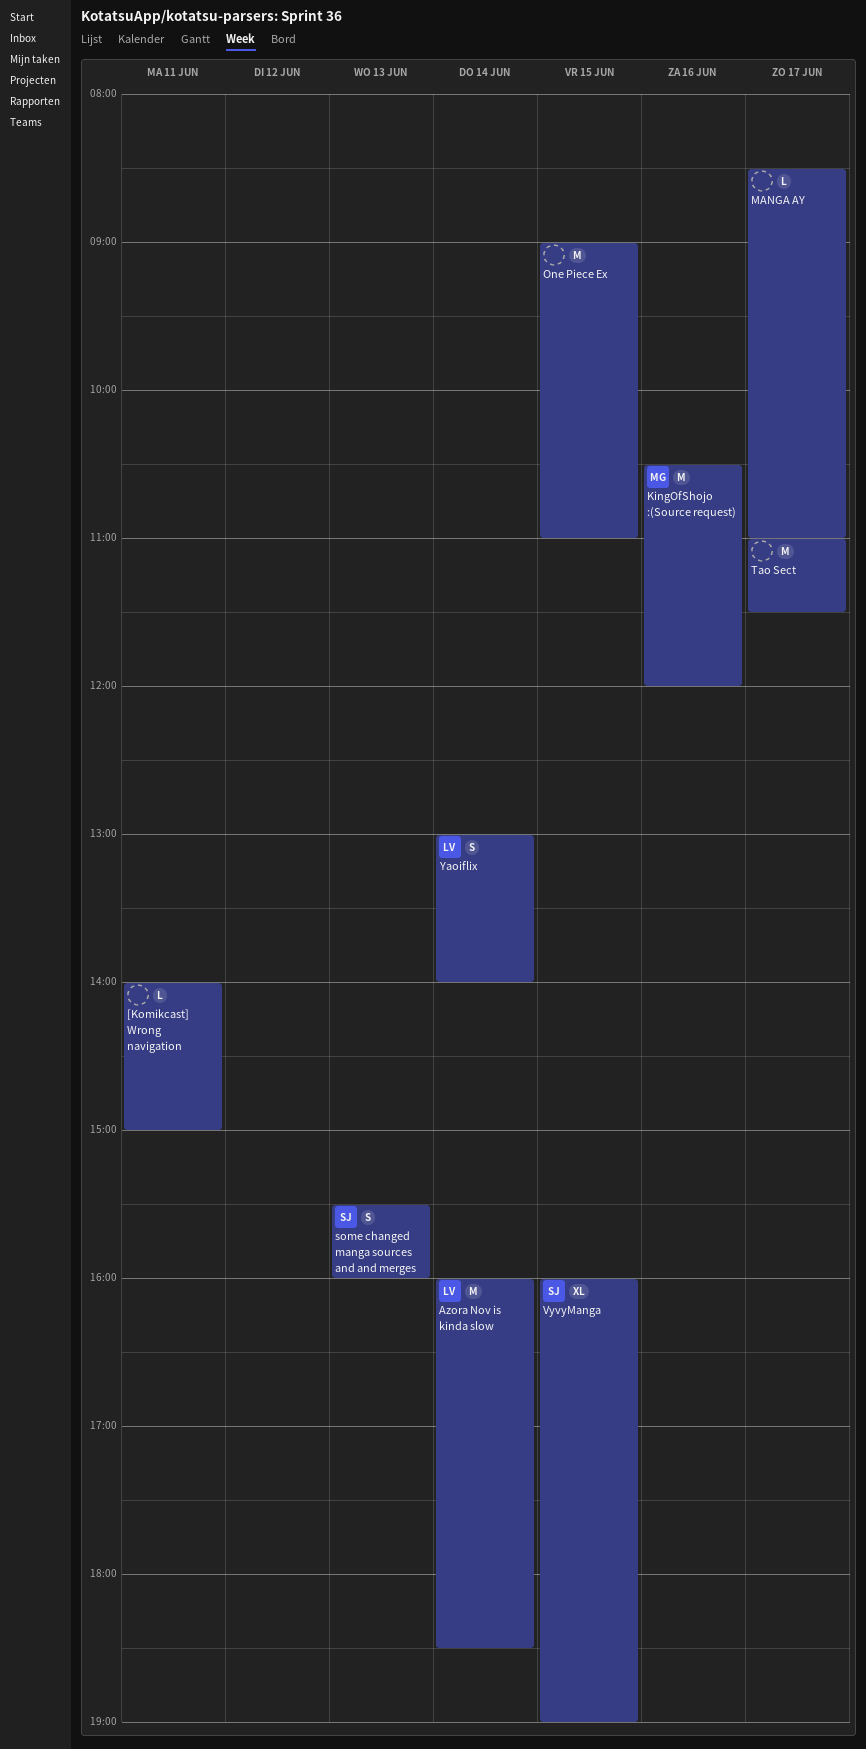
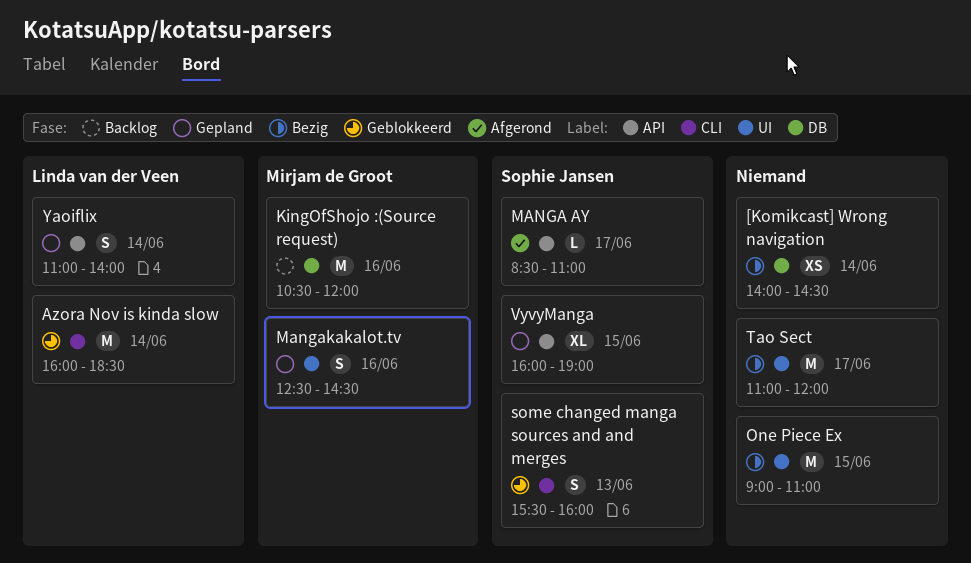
[Komikcast] Wrong navigation, estimate: L -> XS
[Komikcast] Wrong navigation, day: Jun 11 -> Jun 14
[Komikcast] Wrong navigation, ends: 15:00 -> 14:30
MANGA AY, owner: none -> Sophie Jansen
Mangakakalot.tv: none -> present
Tao Sect, ends: 11:30 -> 12:00
Yaoiflix, begins: 13:00 -> 11:00

